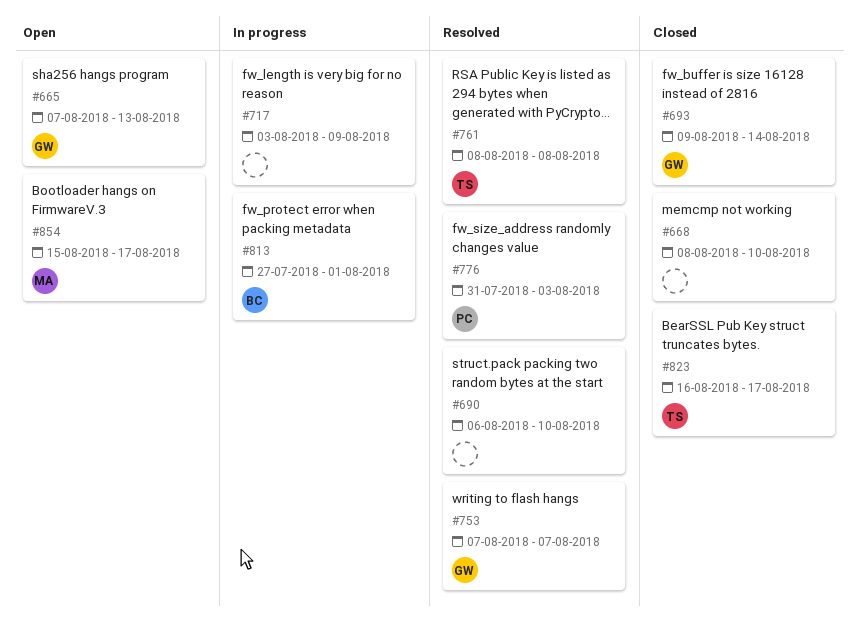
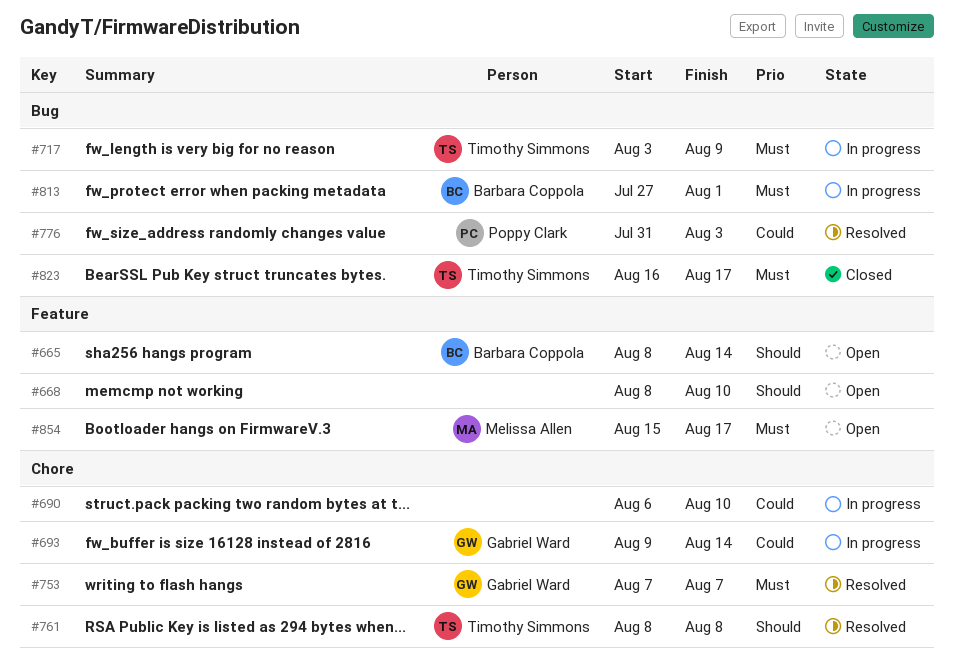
#665, owner: Gabriel Ward -> Barbara Coppola
#665, start: Aug 7 -> Aug 8
#665, due: Aug 13 -> Aug 14
#668, status: Closed -> Open
#690, status: Resolved -> In progress
#693, status: Closed -> In progress
#717, owner: none -> Timothy Simmons

